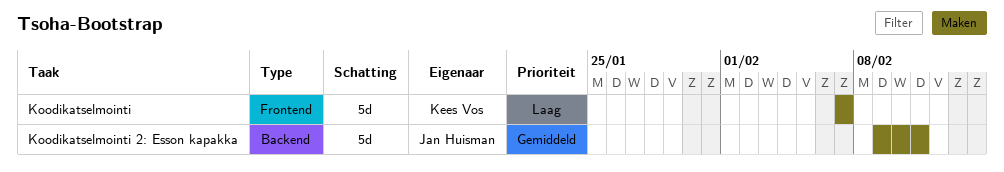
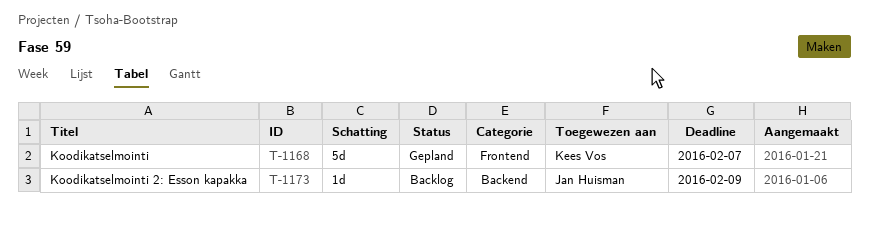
Koodikatselmointi 2: Esson kapakka, estimate: 5d -> 1d
Koodikatselmointi 2: Esson kapakka, due: Feb 11 -> Feb 9

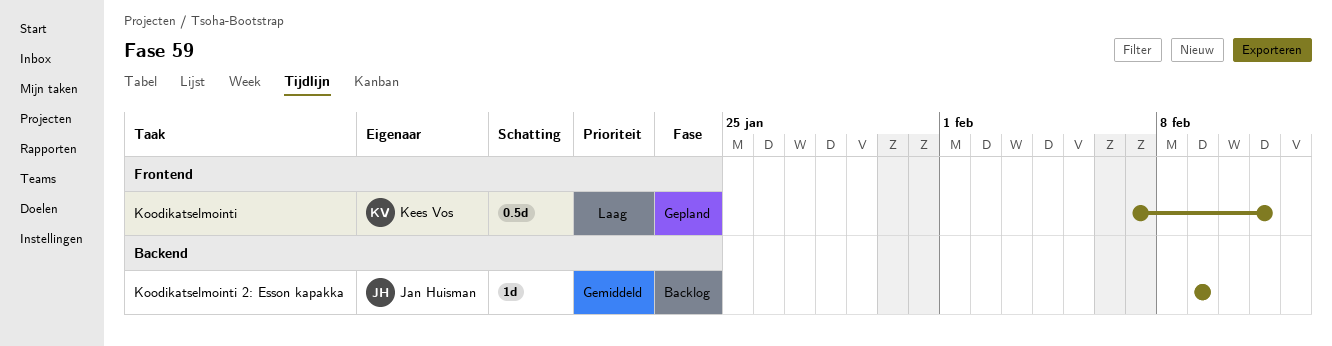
Koodikatselmointi, estimate: 5d -> 0.5d
Koodikatselmointi, due: Feb 7 -> Feb 11

